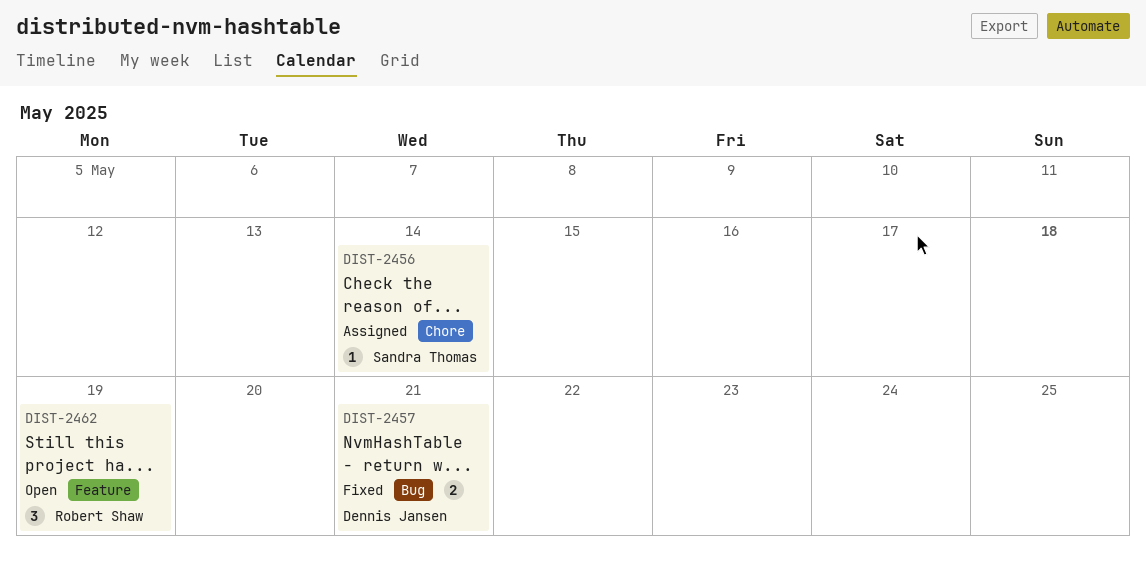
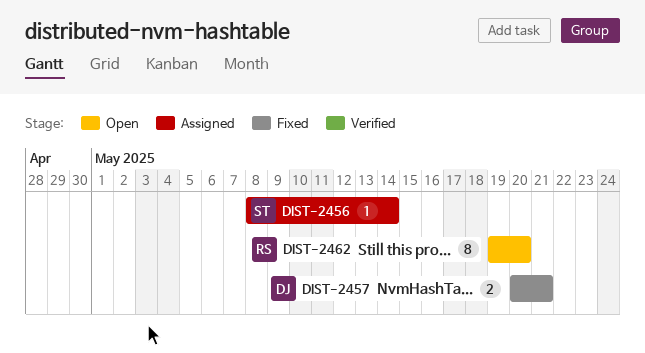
DIST-2462, estimate: 3 -> 8
DIST-2462, due: May 19 -> May 20

